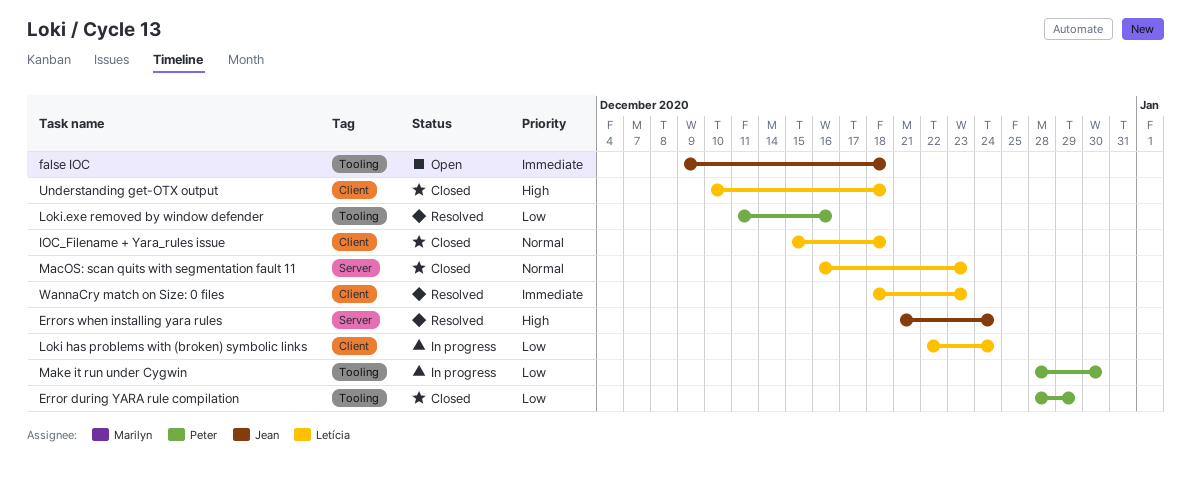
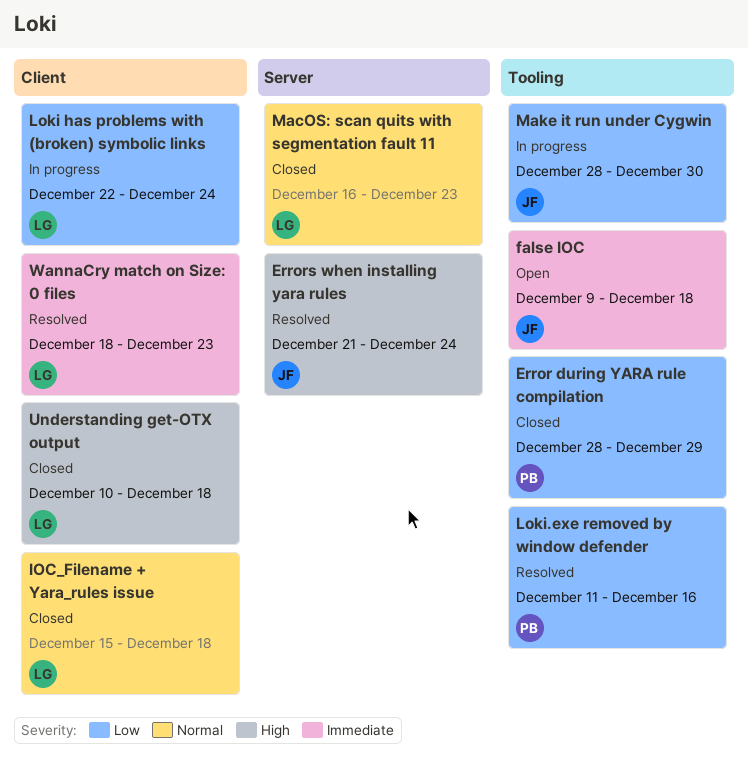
Make it run under Cygwin, owner: Peter -> Jean

